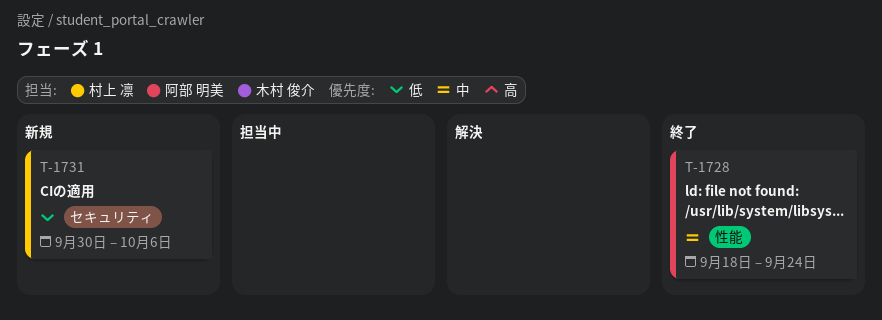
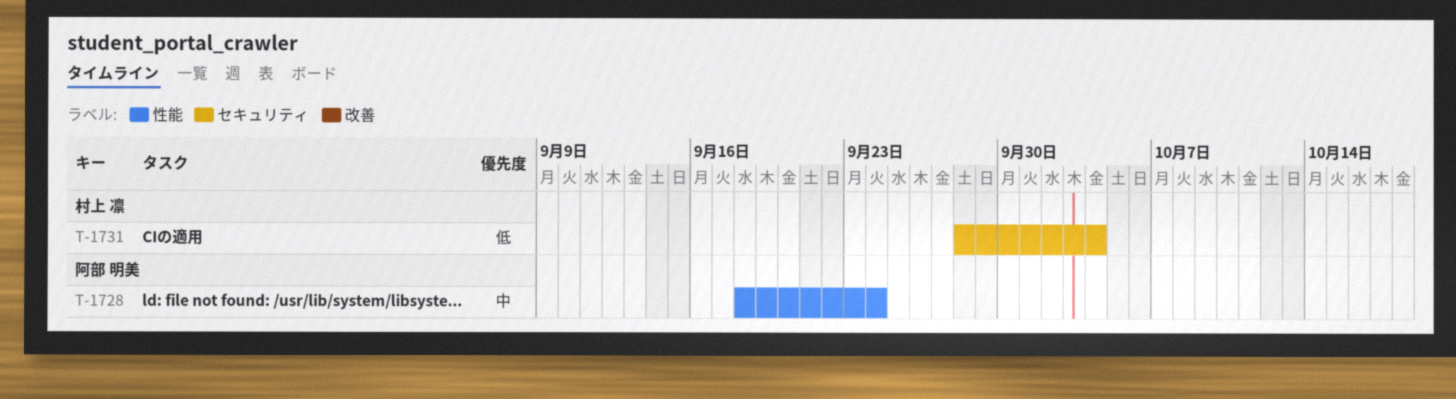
T-1731, start: Sep 30 -> Sep 28
T-1731, due: Oct 6 -> Oct 4

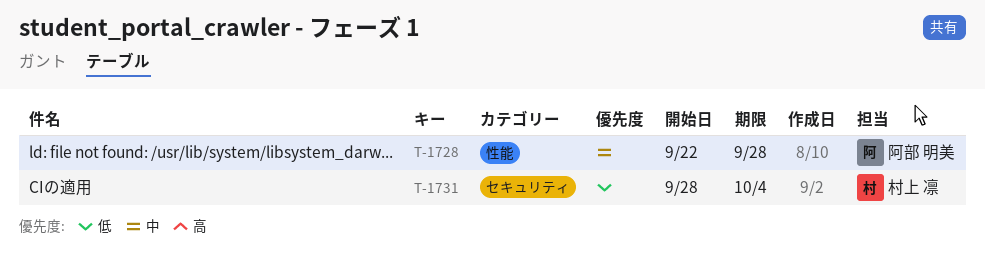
T-1728, start: Sep 18 -> Sep 22
T-1728, due: Sep 24 -> Sep 28

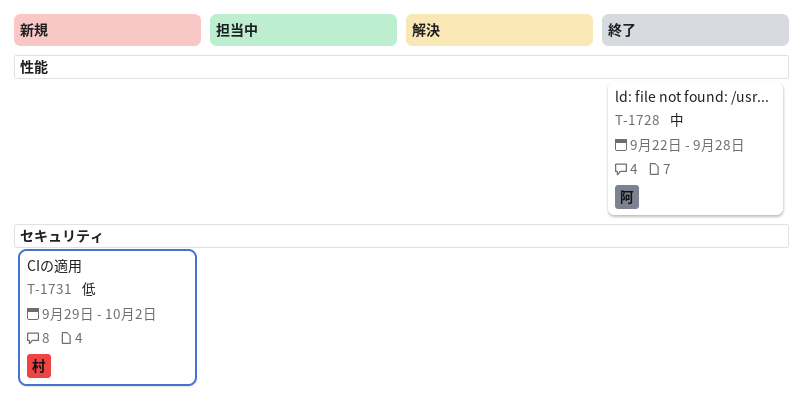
T-1731, start: Sep 28 -> Sep 29
T-1731, due: Oct 4 -> Oct 2

